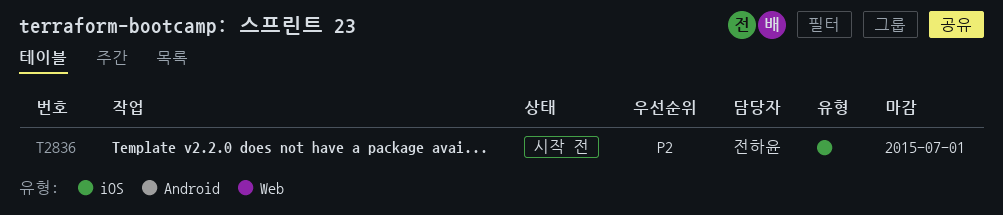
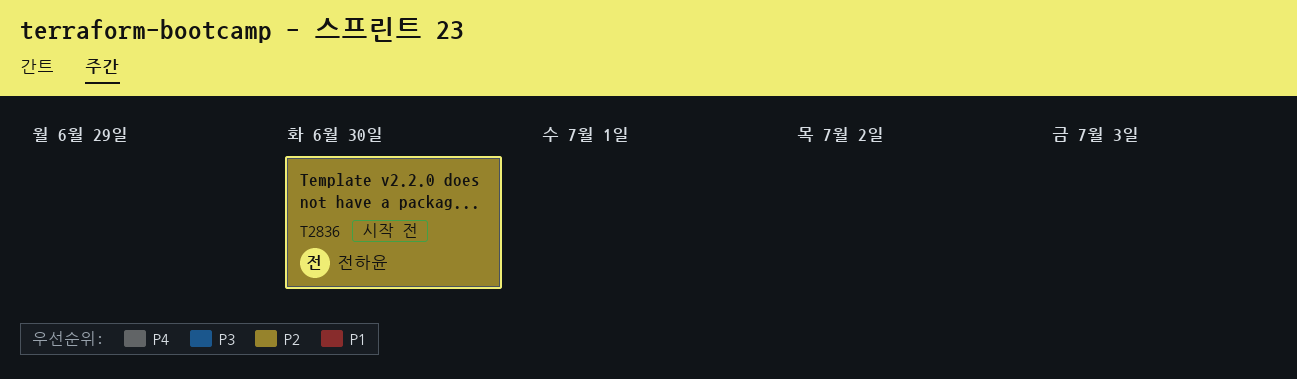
T2836, due: Jul 1 -> Jun 30

